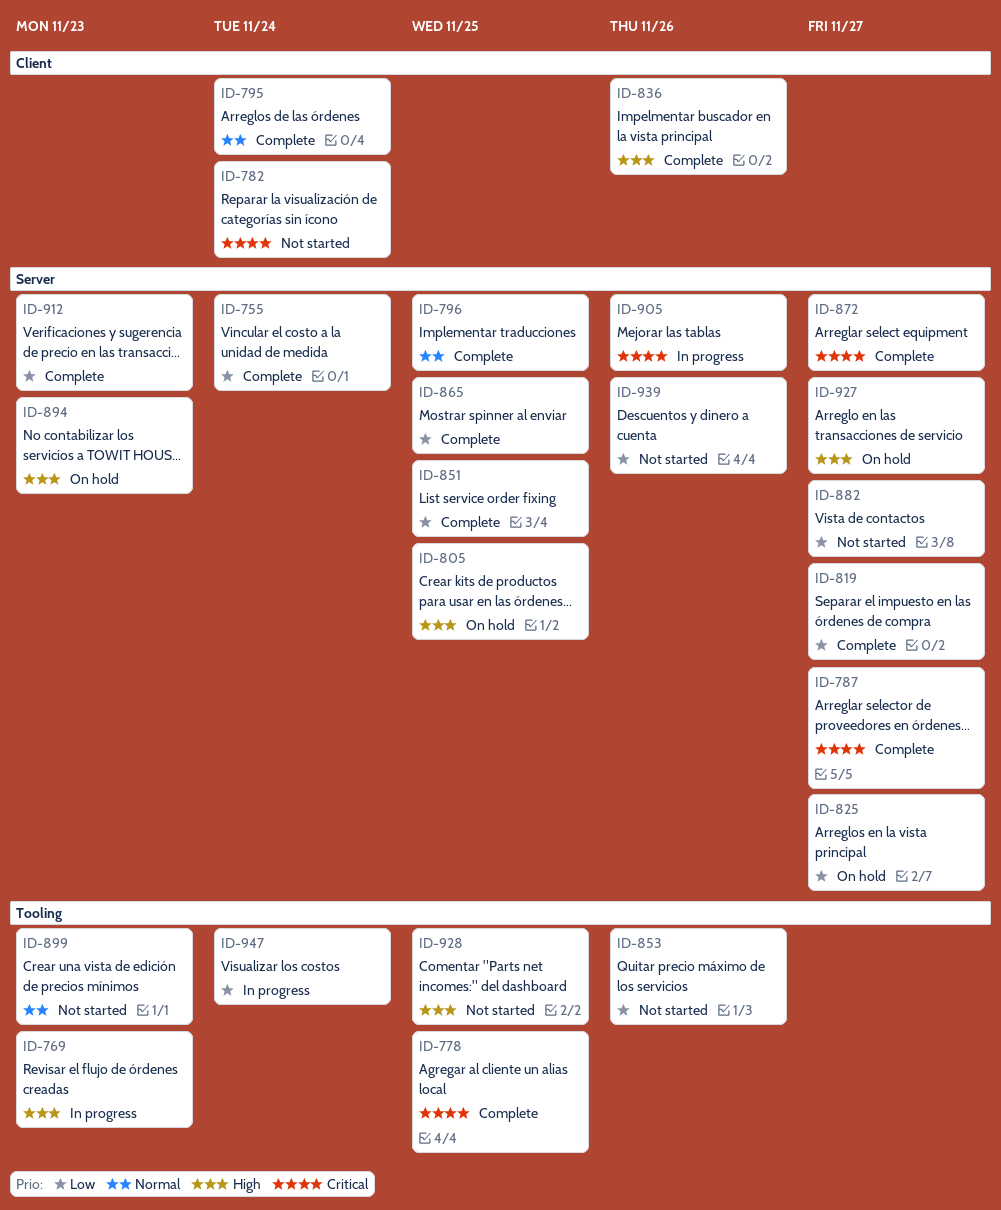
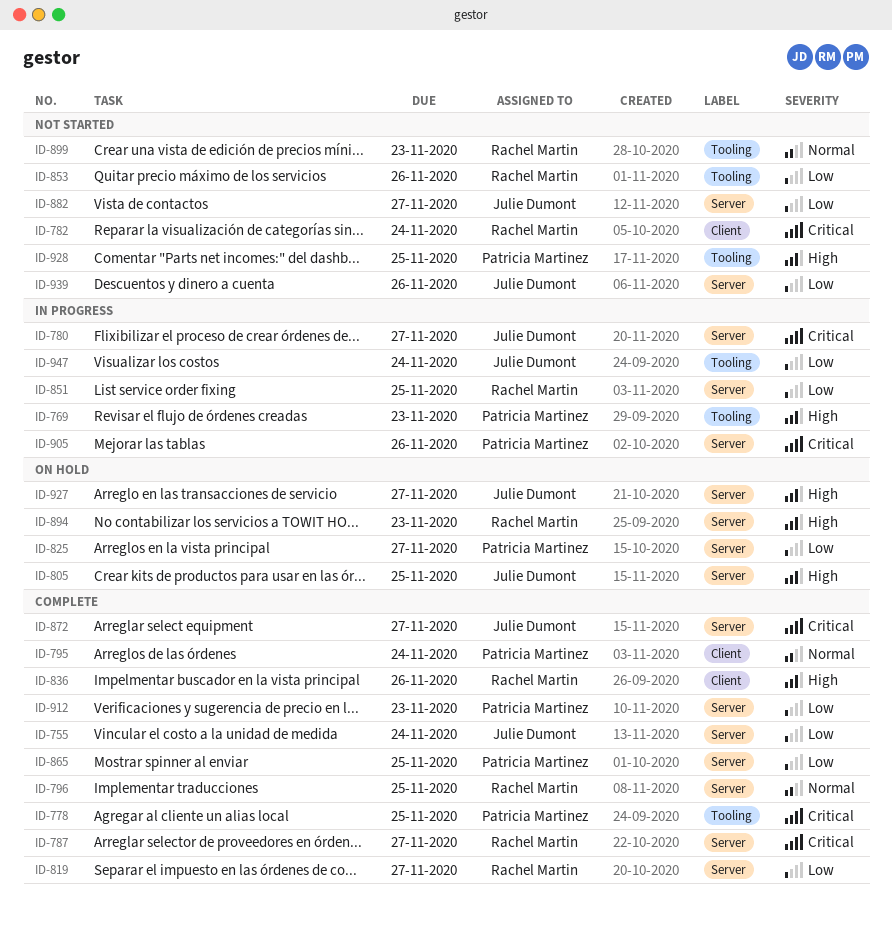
ID-780: none -> present
ID-851, status: Complete -> In progress

